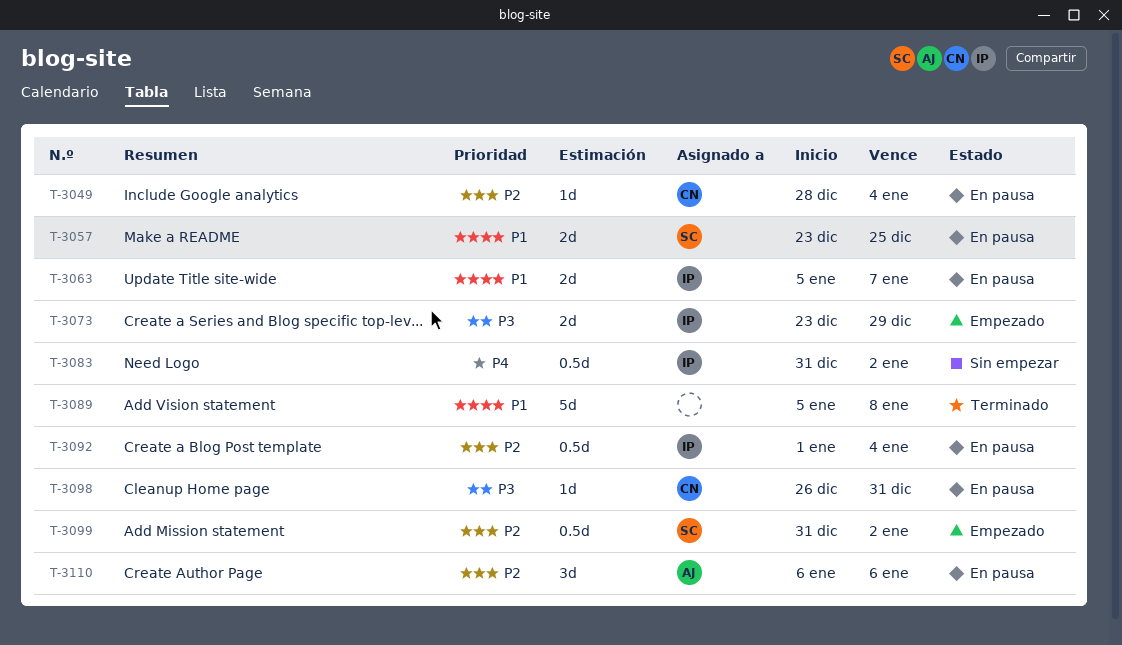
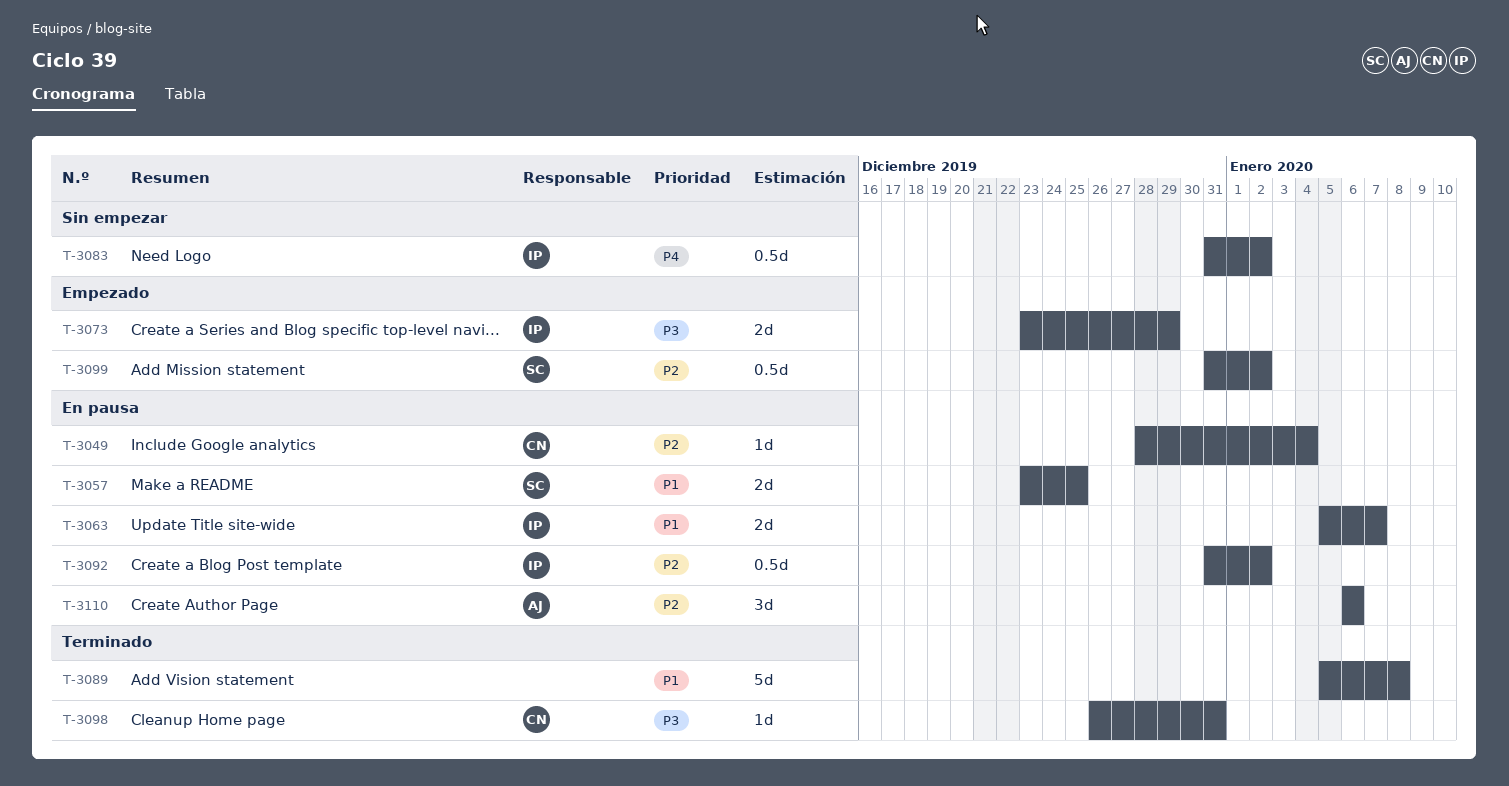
T-3092, start: Jan 1 -> Dec 31
T-3092, due: Jan 4 -> Jan 2
T-3098, status: En pausa -> Terminado

